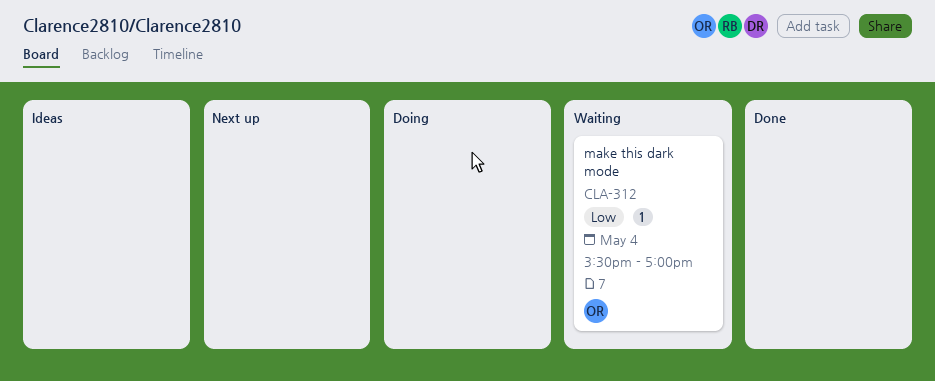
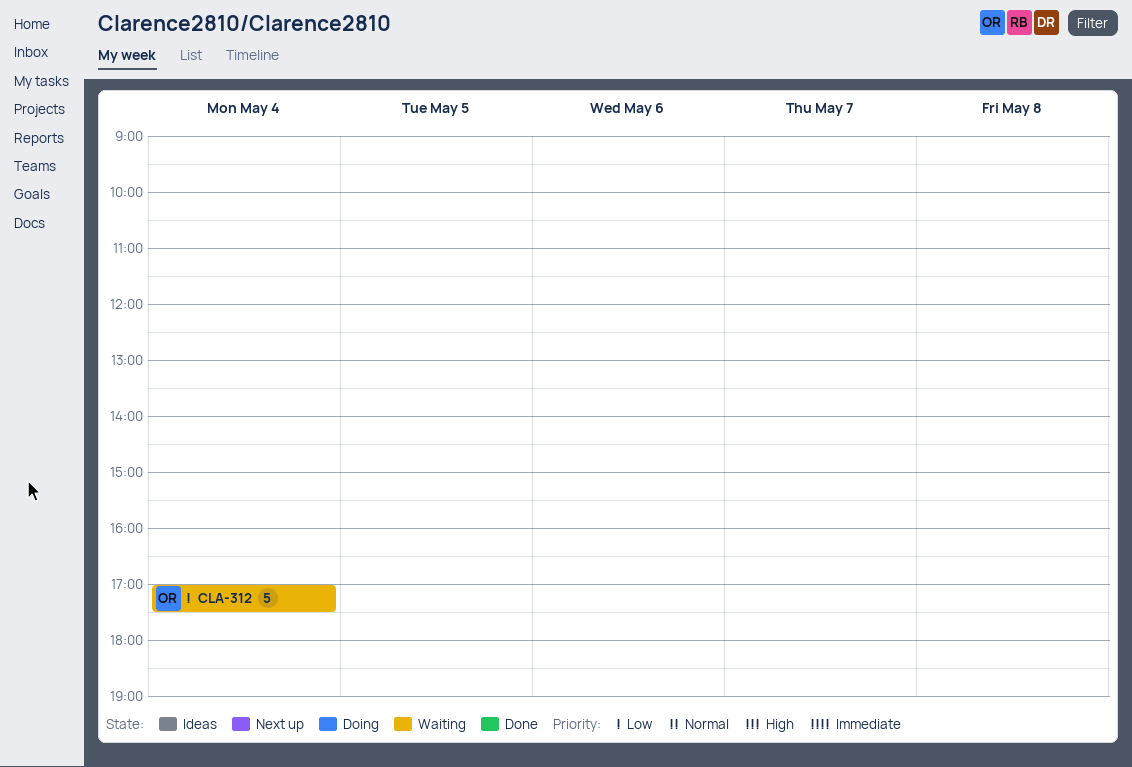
CLA-312, estimate: 1 -> 5
CLA-312, begins: 15:30 -> 17:00
CLA-312, ends: 17:00 -> 17:30

